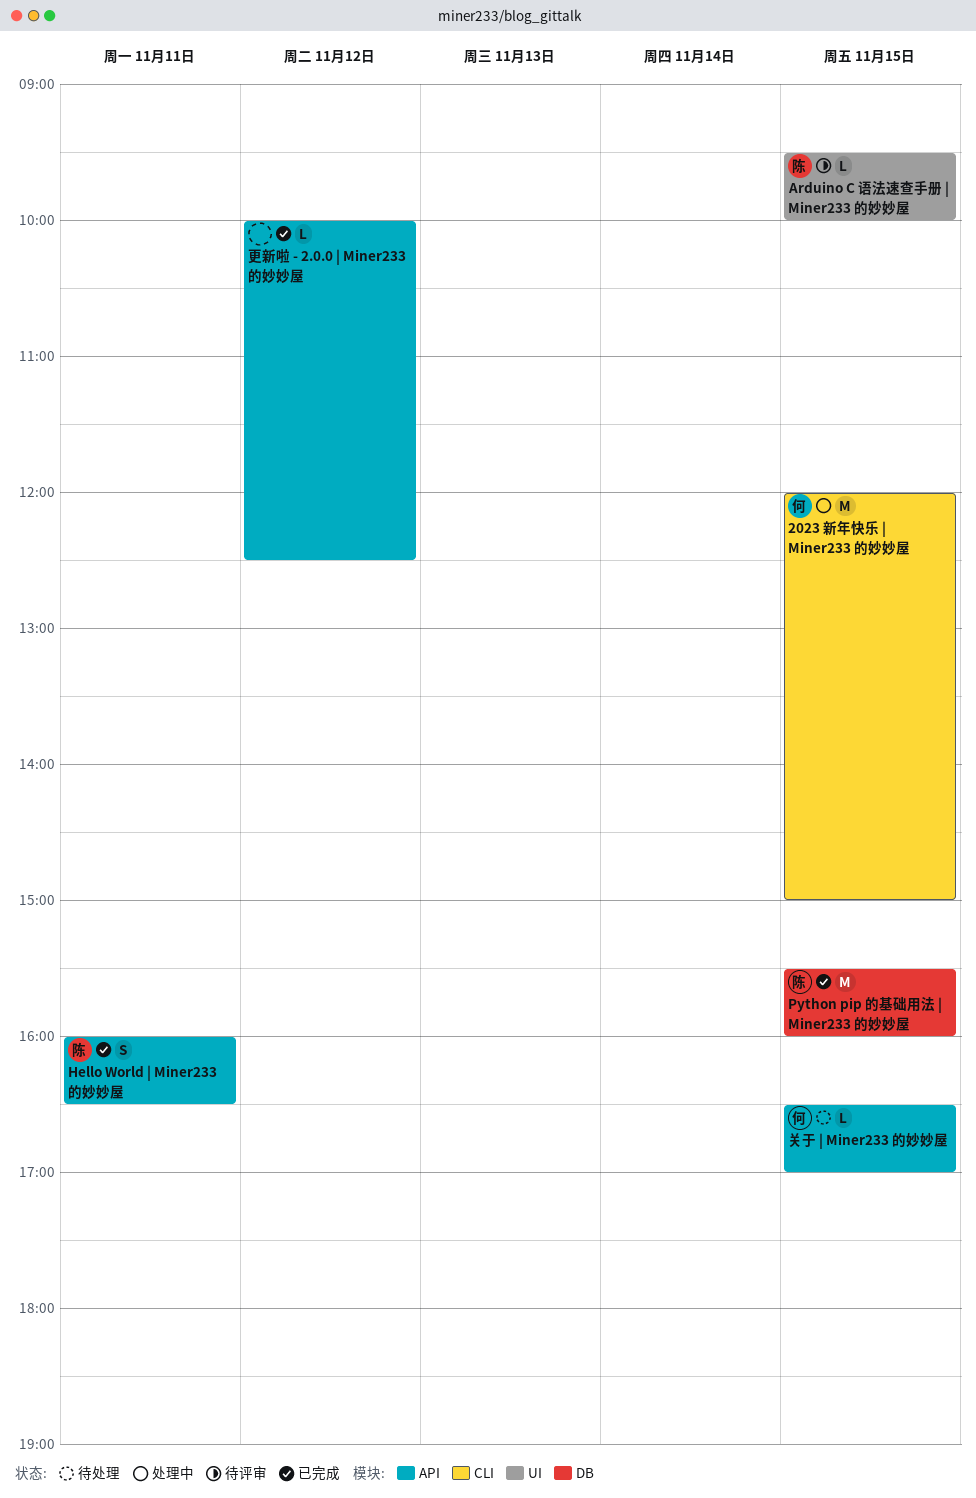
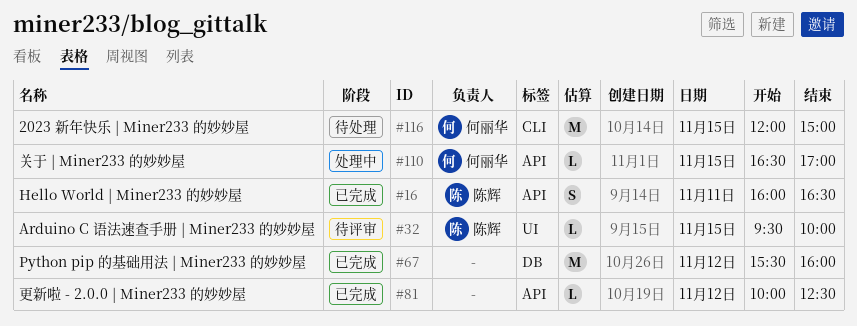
2023 新年快乐 | Miner233 的妙妙屋, status: 处理中 -> 待处理
Python pip 的基础用法 | Miner233 的妙妙屋, owner: 陈辉 -> none
Python pip 的基础用法 | Miner233 的妙妙屋, day: Nov 15 -> Nov 12
关于 | Miner233 的妙妙屋, status: 待处理 -> 处理中

